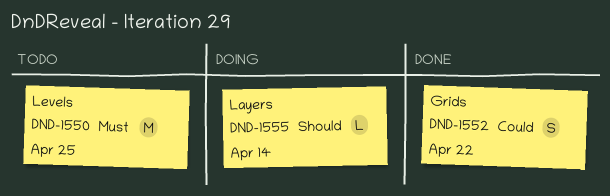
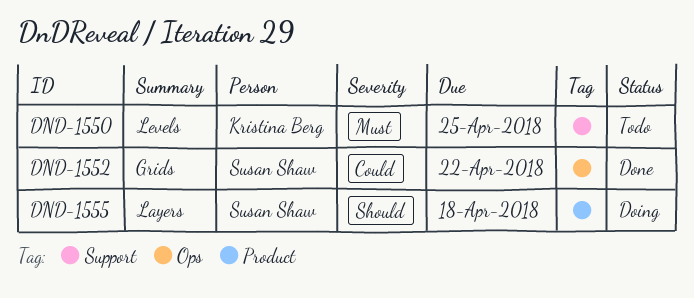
DND-1555, due: Apr 14 -> Apr 18

